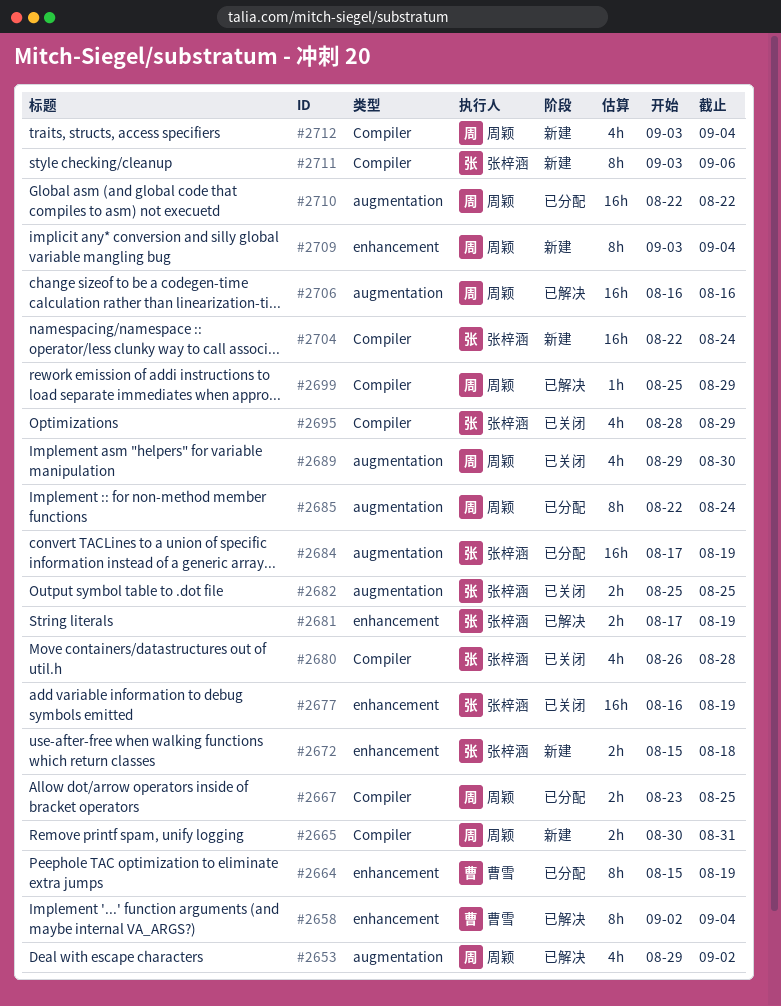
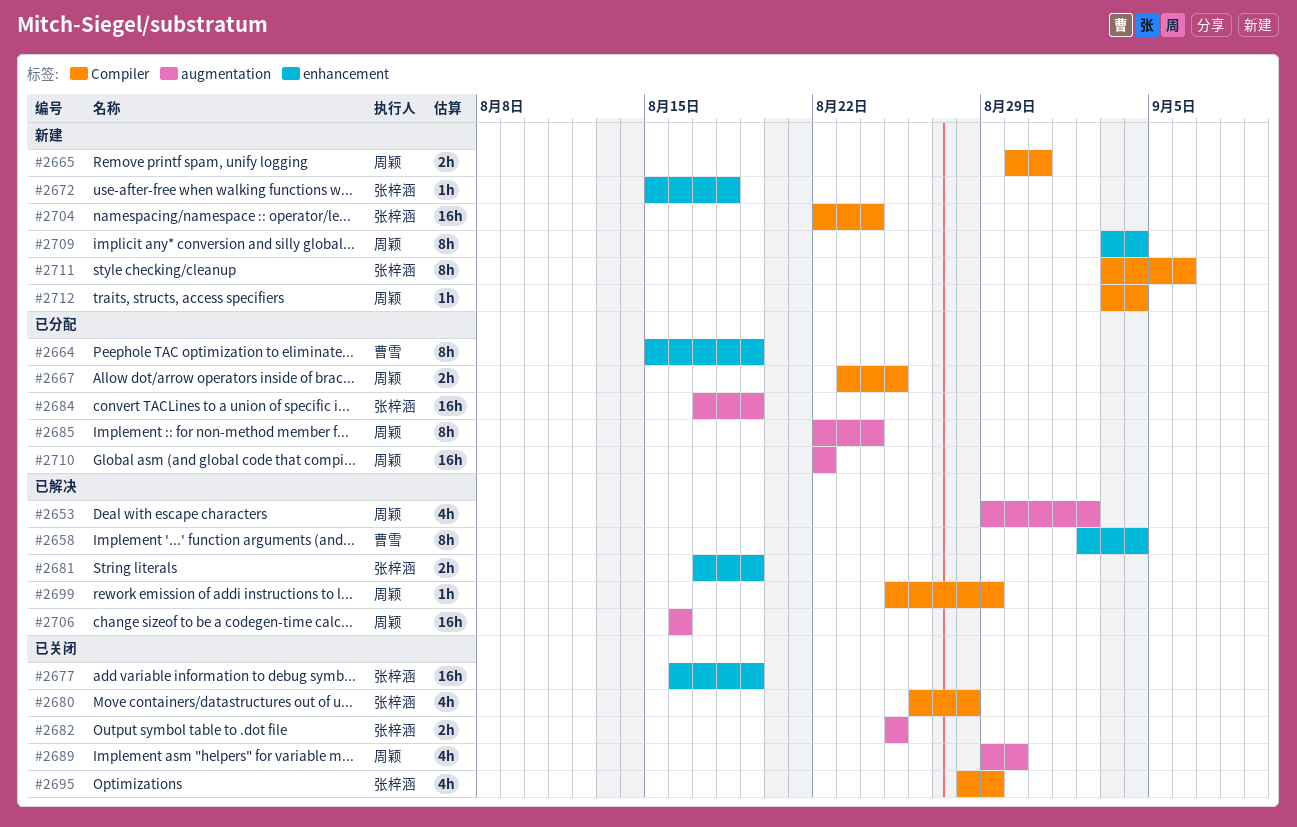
#2672, estimate: 2h -> 1h
#2712, estimate: 4h -> 1h

